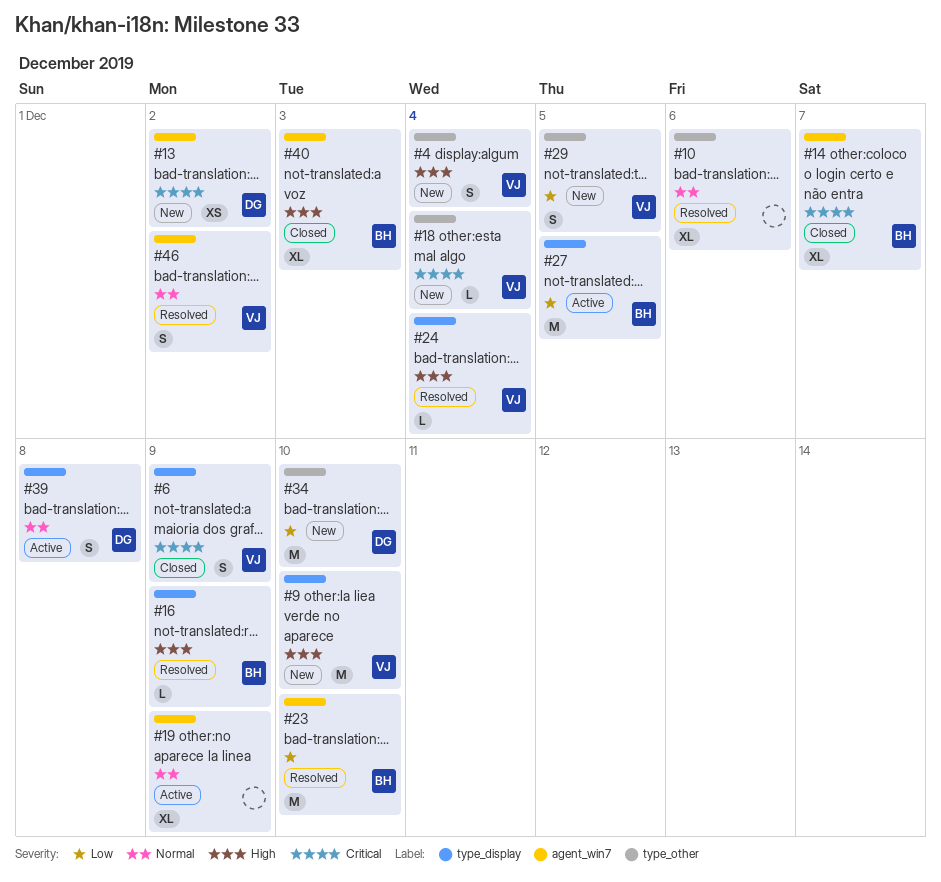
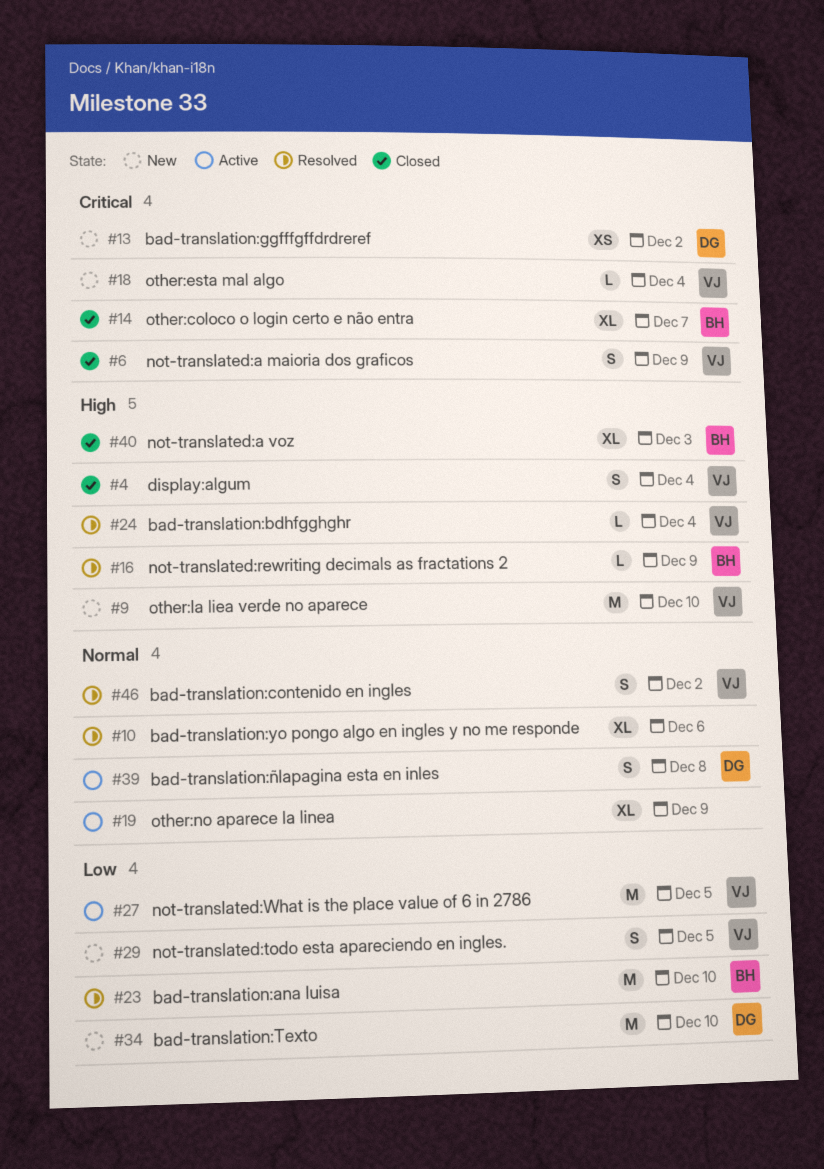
#4, status: New -> Closed
#27, owner: BH -> VJ

